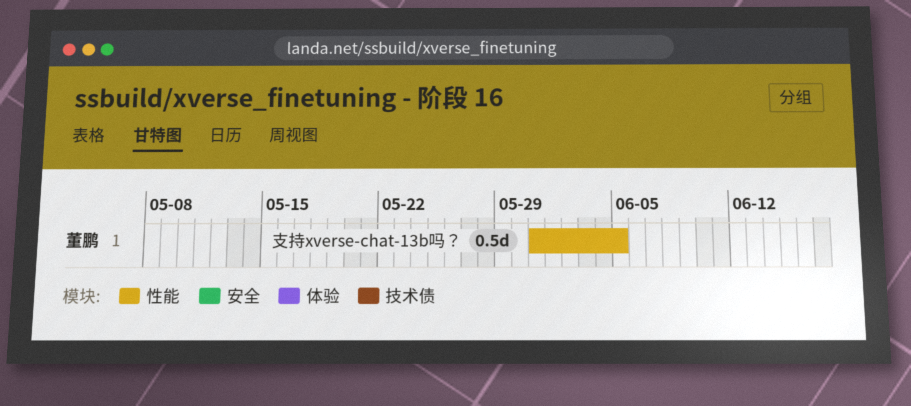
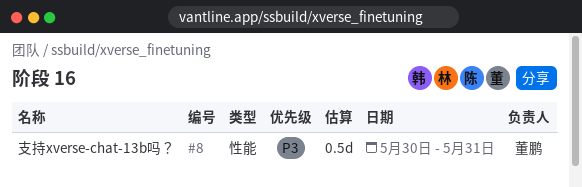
支持xverse-chat-13b吗？, start: May 31 -> May 30
支持xverse-chat-13b吗？, due: Jun 5 -> May 31

